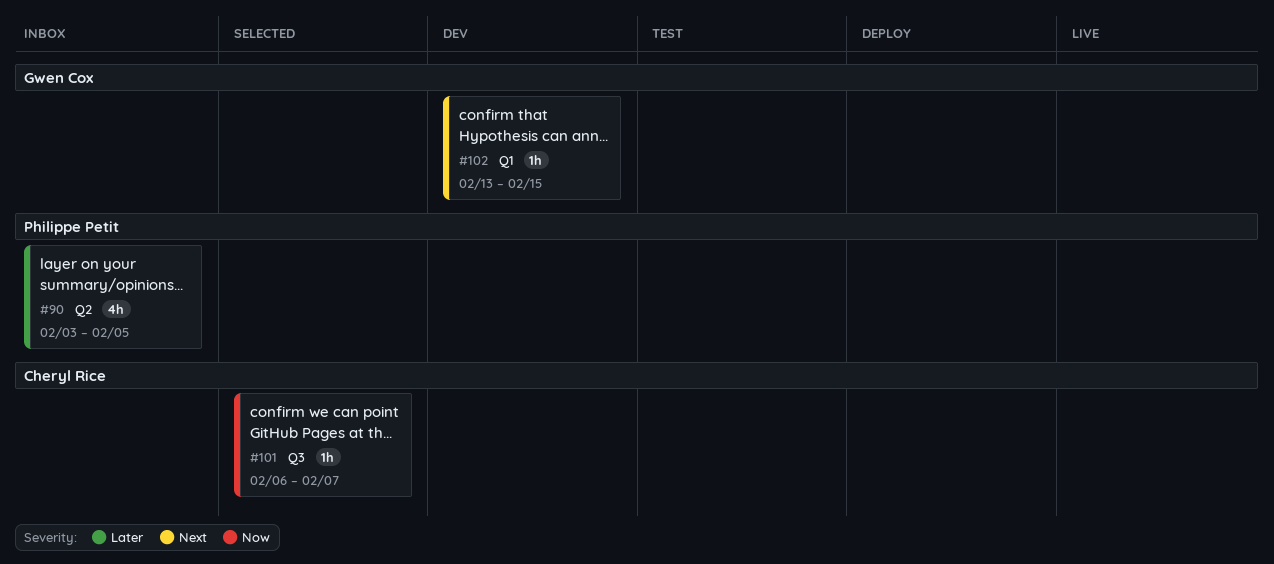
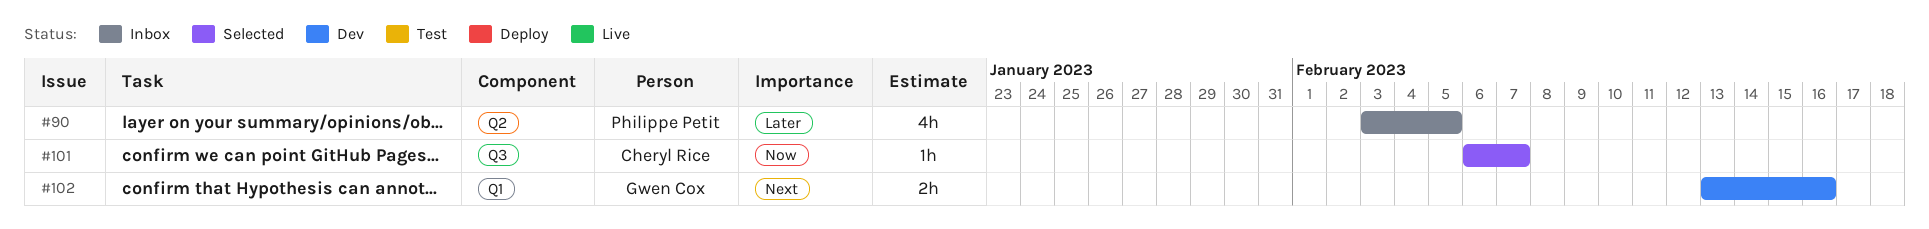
#102, estimate: 1h -> 2h
#102, due: Feb 15 -> Feb 16

